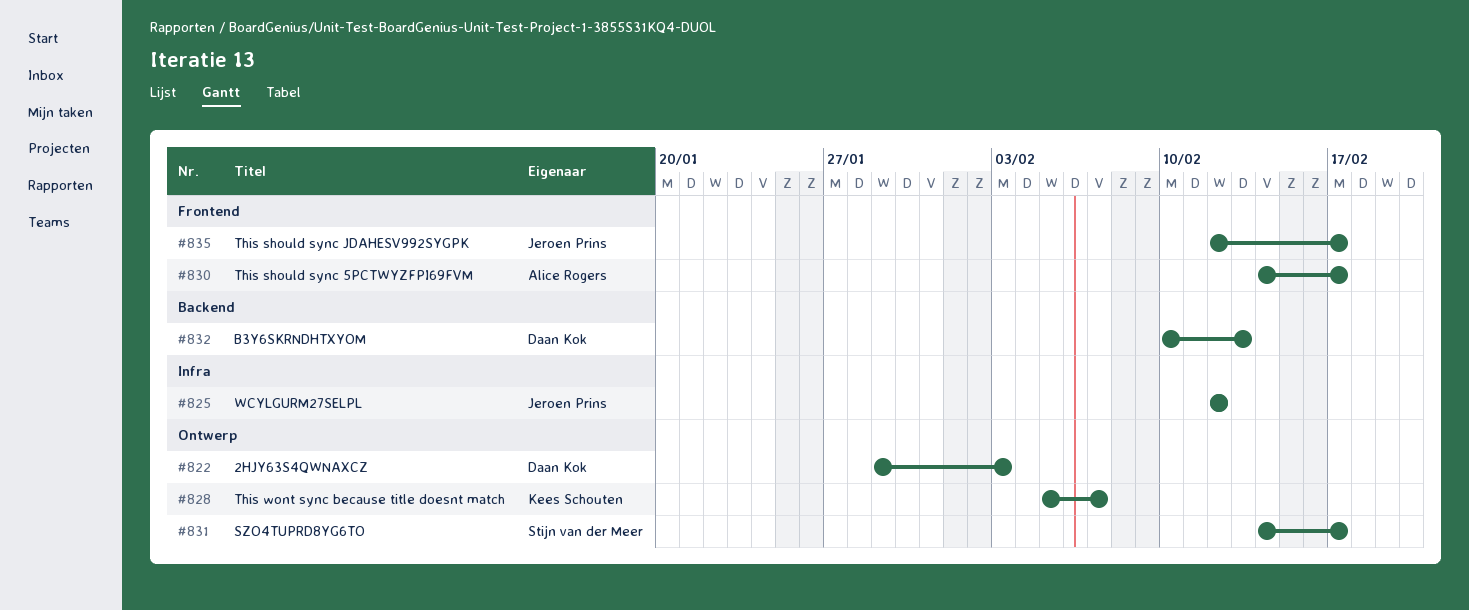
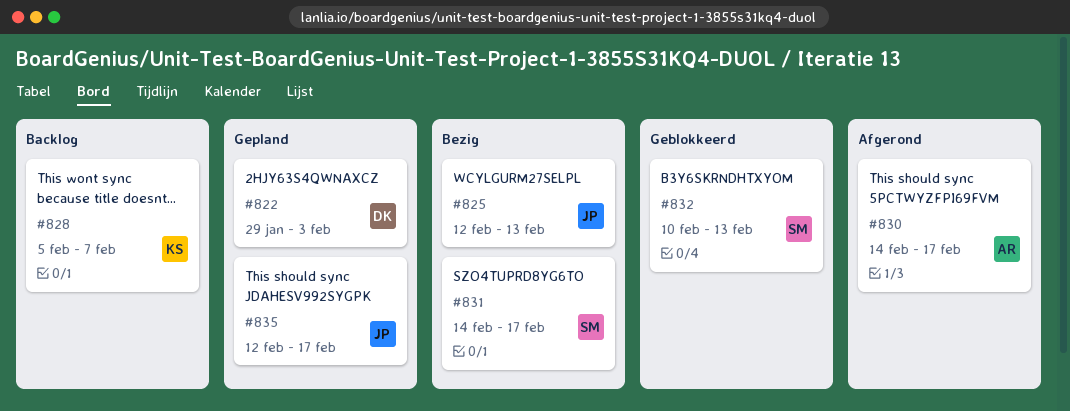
#825, due: Feb 12 -> Feb 13
#832, owner: Daan Kok -> Stijn van der Meer

